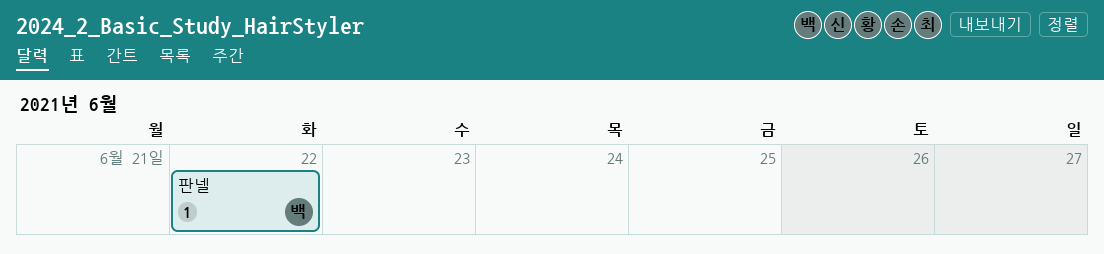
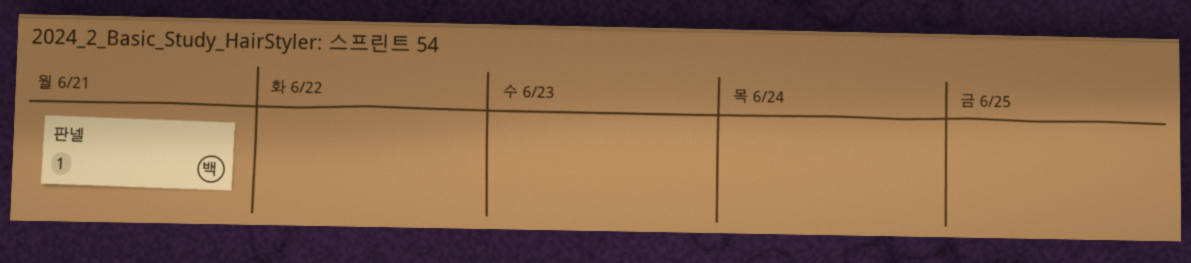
판넬, due: Jun 22 -> Jun 21

